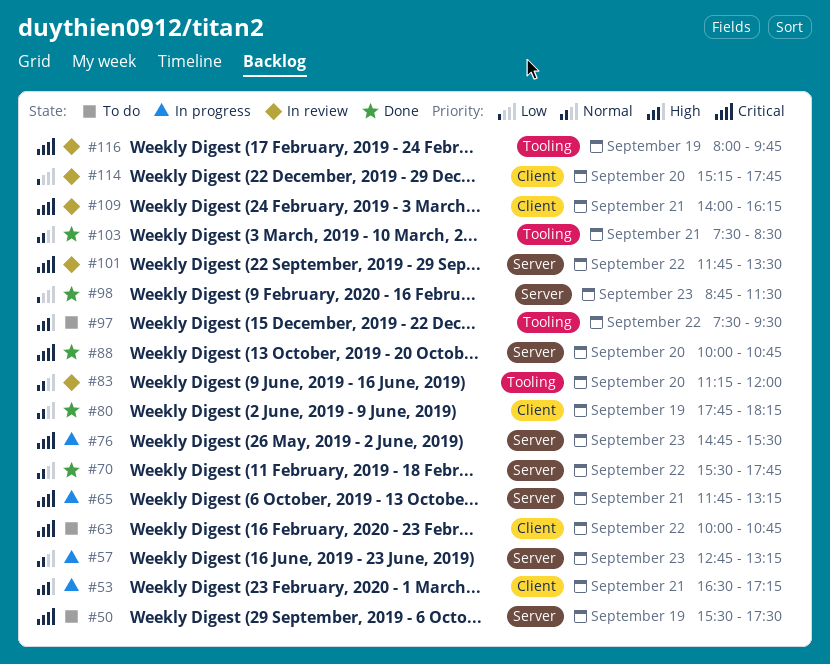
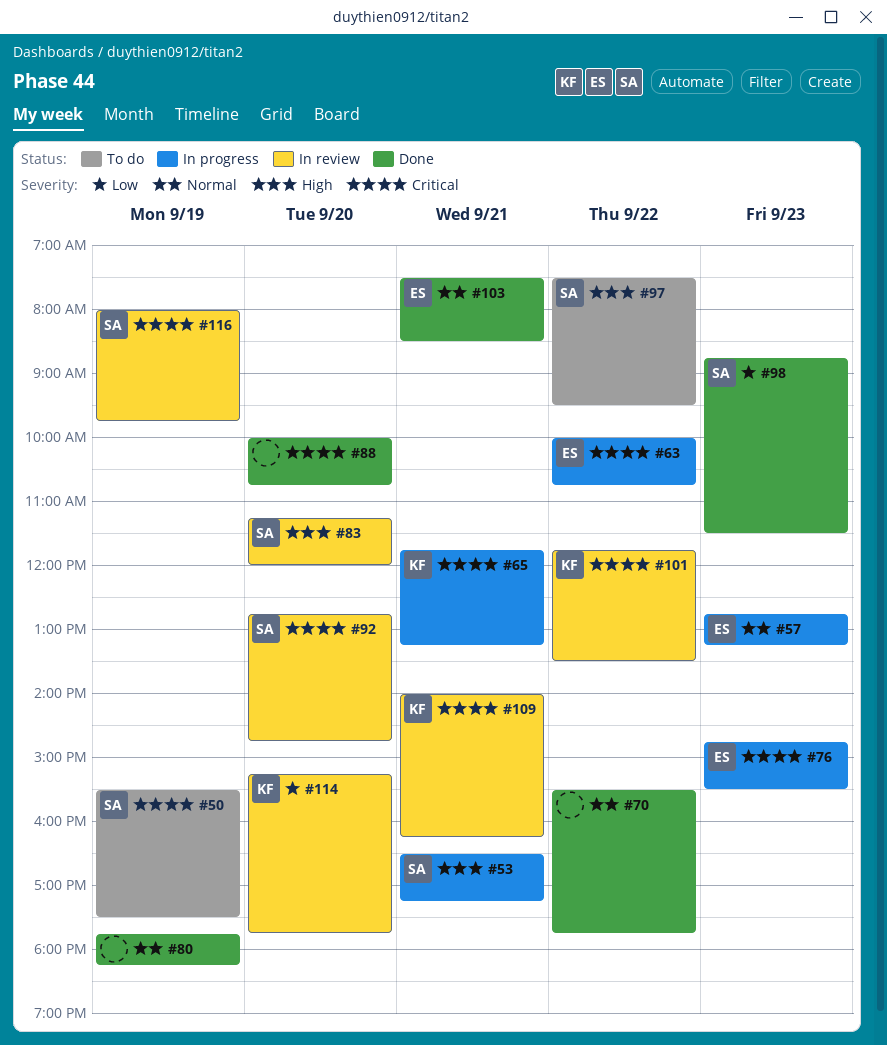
#63, status: To do -> In progress
#83, priority: Normal -> High
#92: none -> present

